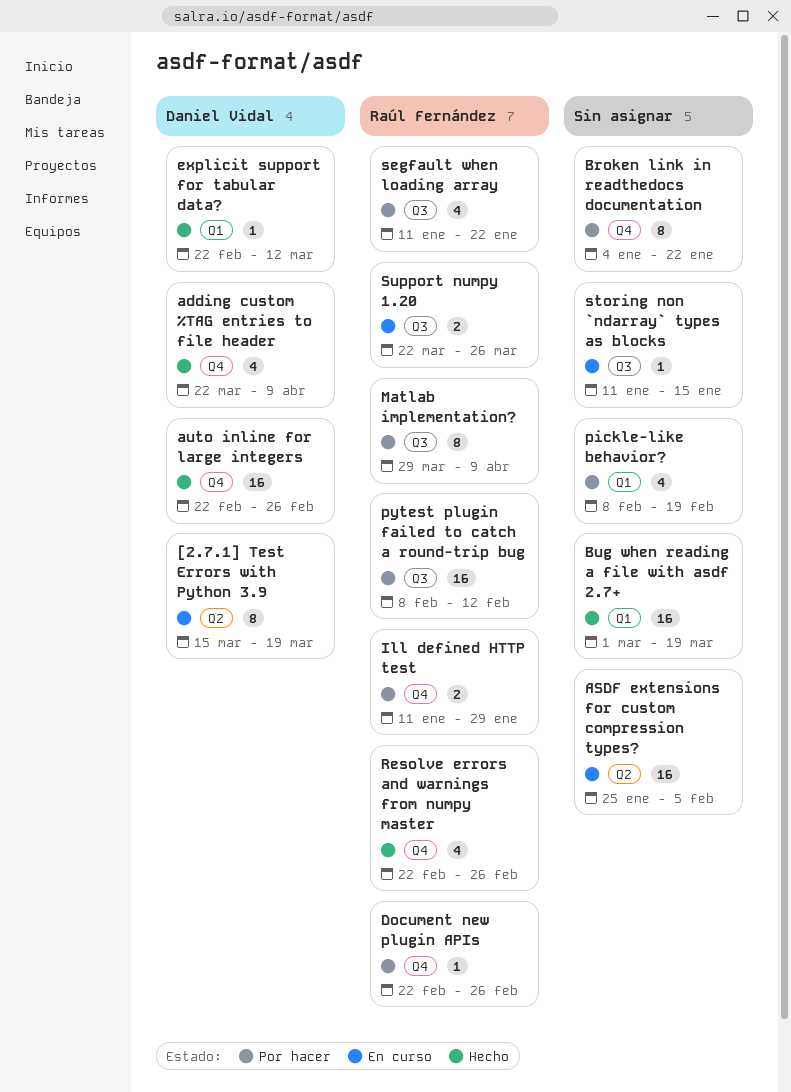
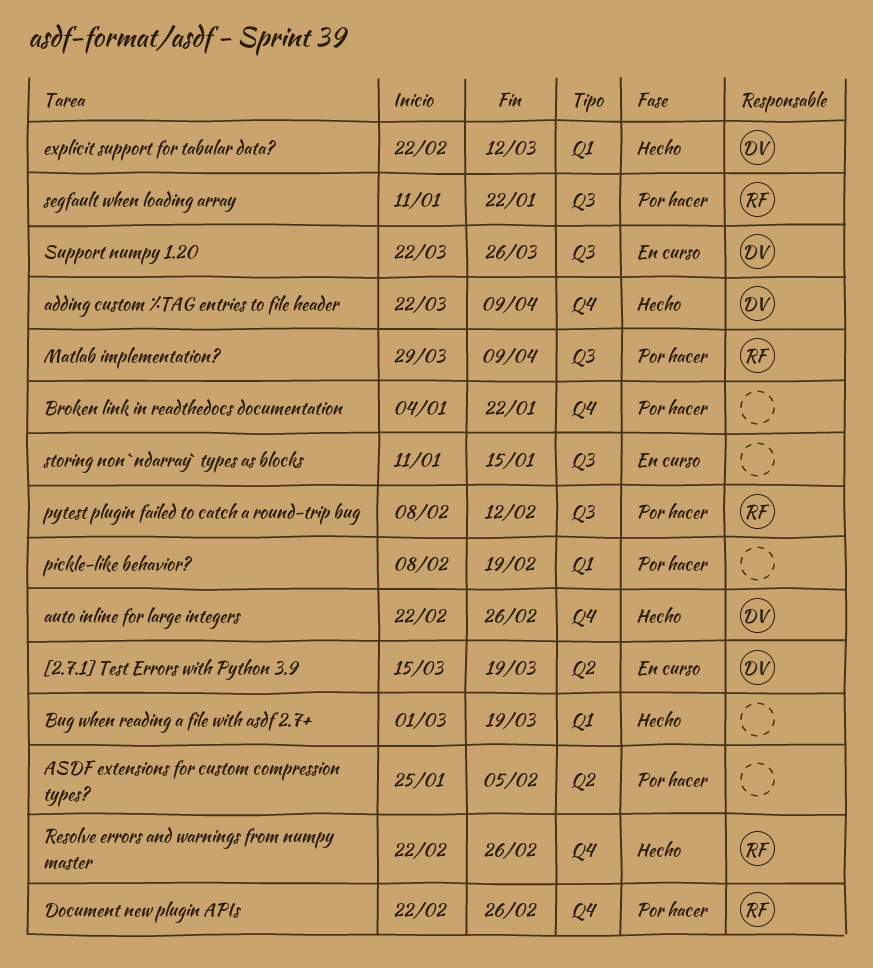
ASDF extensions for custom compression types?, status: En curso -> Por hacer
Ill defined HTTP test: present -> none
Support numpy 1.20, owner: Raúl Fernández -> Daniel Vidal

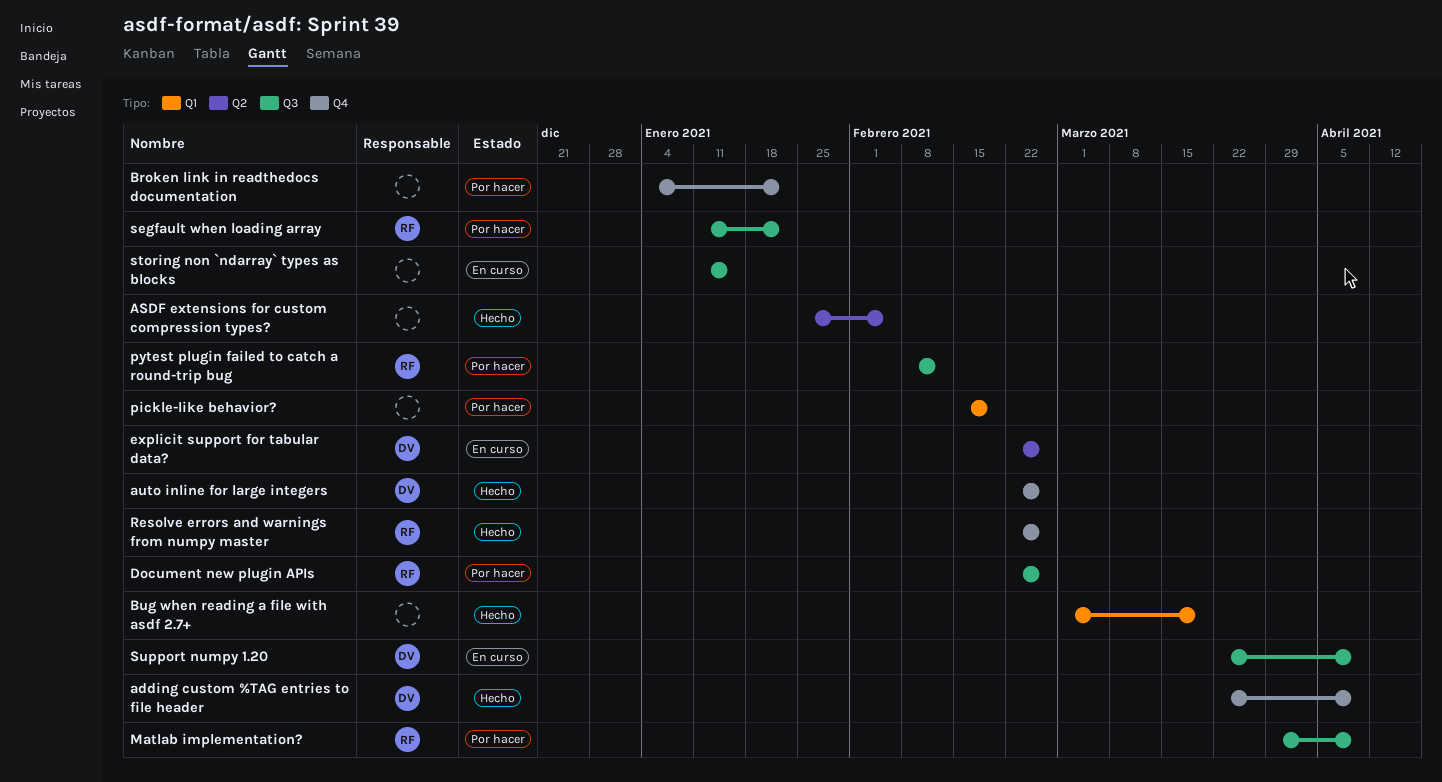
[2.7.1] Test Errors with Python 3.9: present -> none
ASDF extensions for custom compression types?, status: Por hacer -> Hecho
Document new plugin APIs, label: Q4 -> Q3
explicit support for tabular data?, status: Hecho -> En curso
explicit support for tabular data?, label: Q1 -> Q2
explicit support for tabular data?, due: Mar 12 -> Feb 26
pickle-like behavior?, start: Feb 8 -> Feb 15
Support numpy 1.20, due: Mar 26 -> Apr 9

